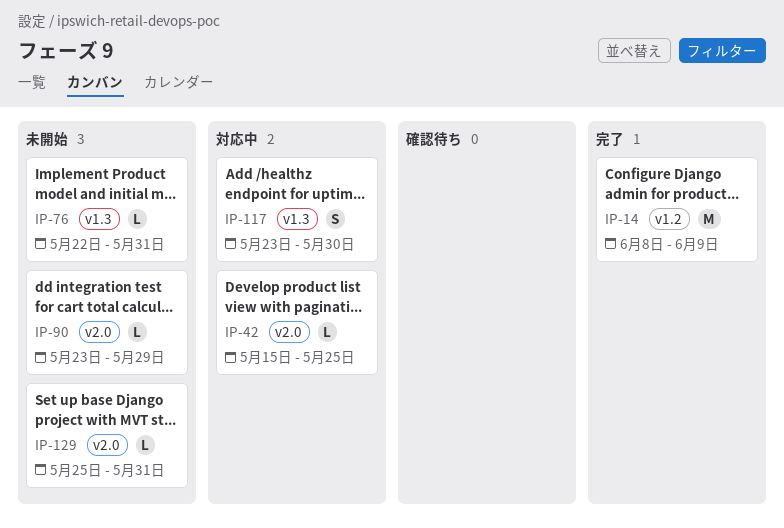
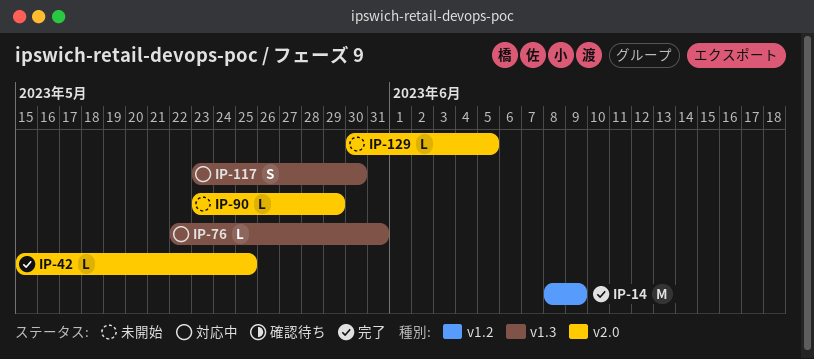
IP-42, status: 対応中 -> 完了
IP-76, status: 未開始 -> 対応中
IP-129, start: May 25 -> May 30
IP-129, due: May 31 -> Jun 5

